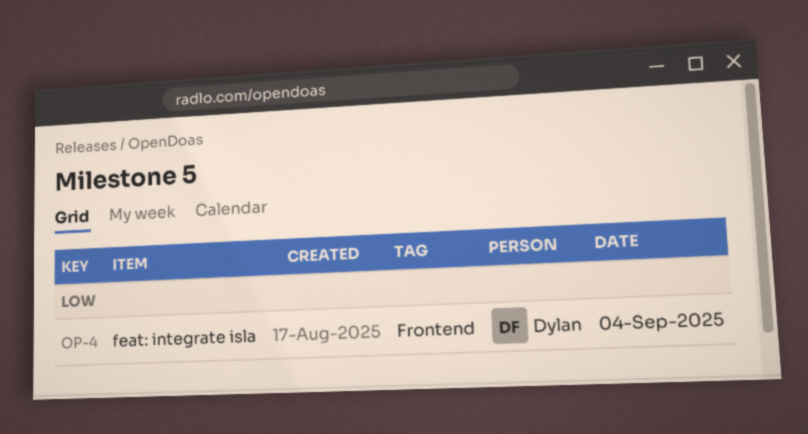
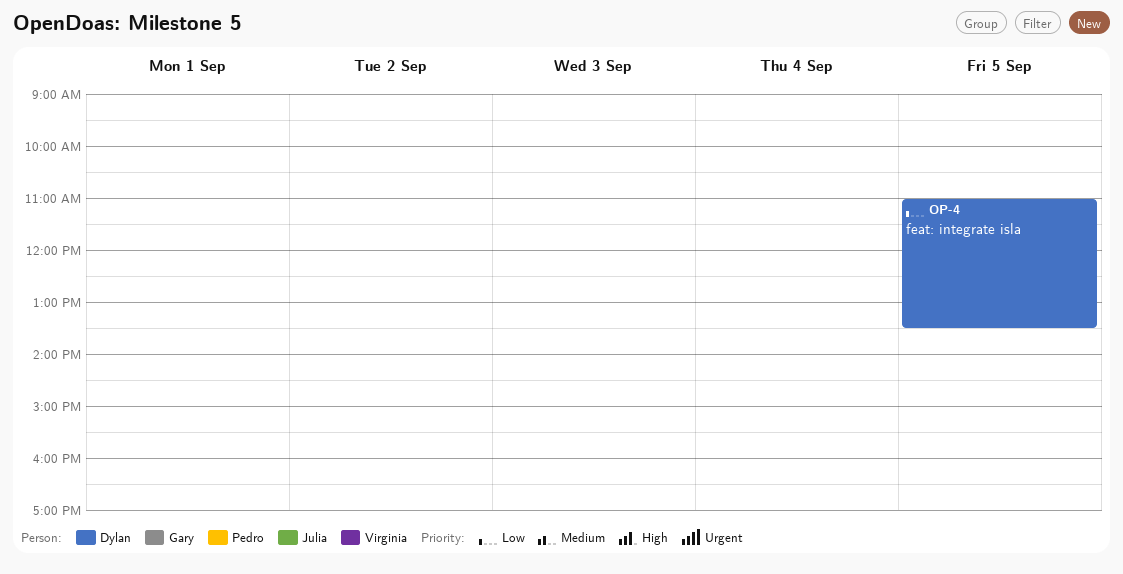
OP-4, day: Sep 4 -> Sep 5

